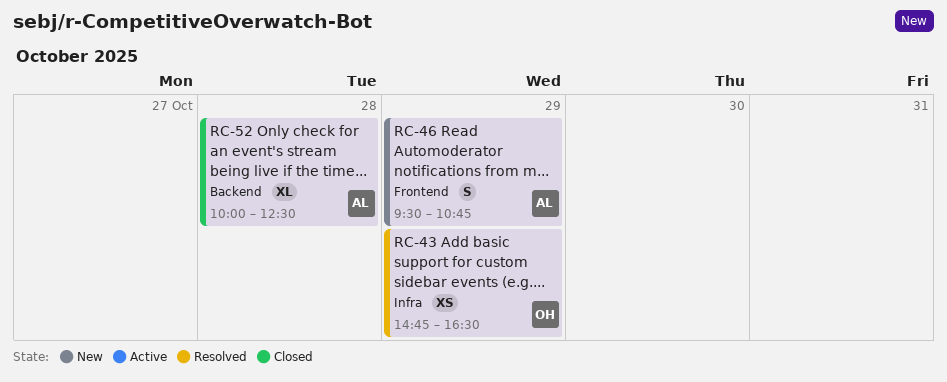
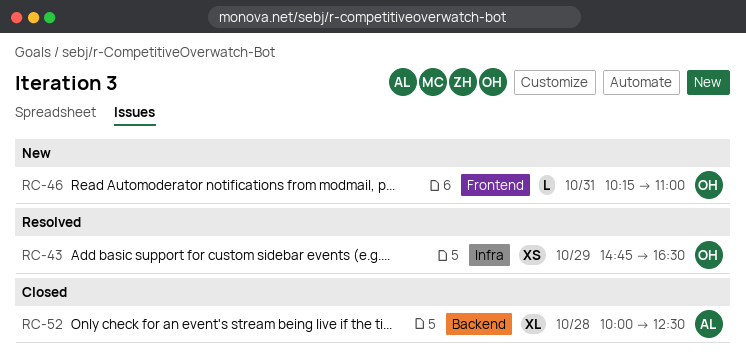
RC-46, owner: AL -> OH
RC-46, estimate: S -> L
RC-46, day: Oct 29 -> Oct 31
RC-46, begins: 09:30 -> 10:15
RC-46, ends: 10:45 -> 11:00

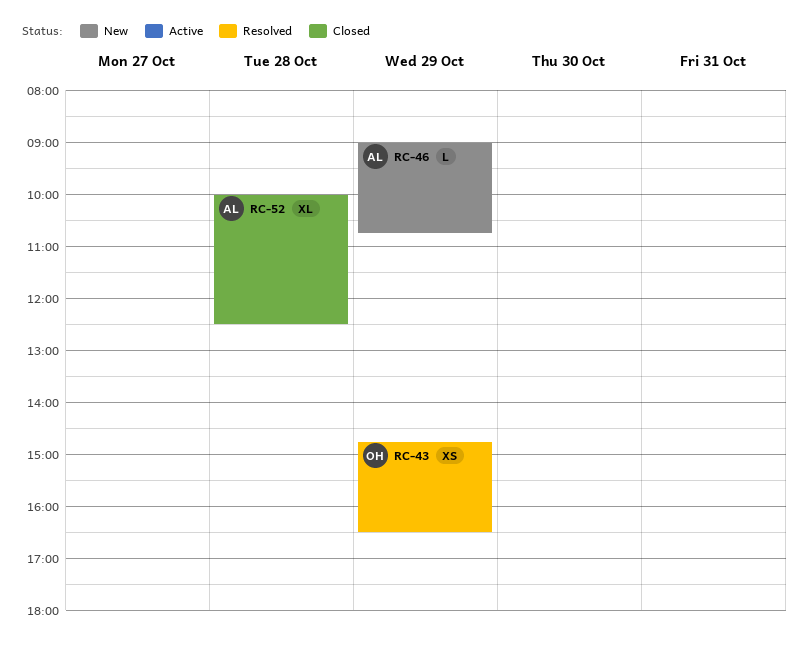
RC-46, owner: OH -> AL
RC-46, day: Oct 31 -> Oct 29
RC-46, begins: 10:15 -> 09:00
RC-46, ends: 11:00 -> 10:45

